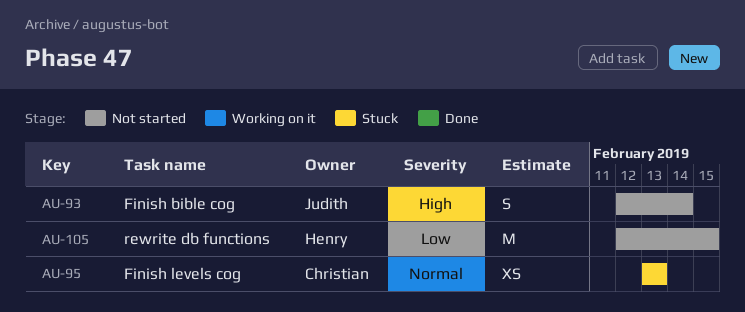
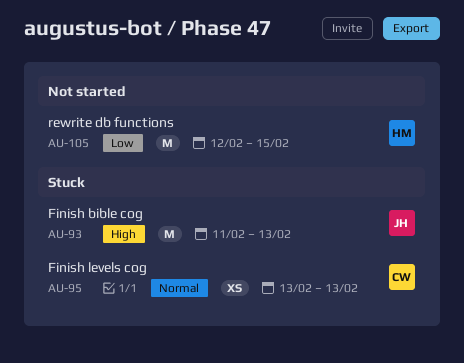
AU-93, status: Not started -> Stuck
AU-93, estimate: S -> M
AU-93, start: Feb 12 -> Feb 11
AU-93, due: Feb 14 -> Feb 13

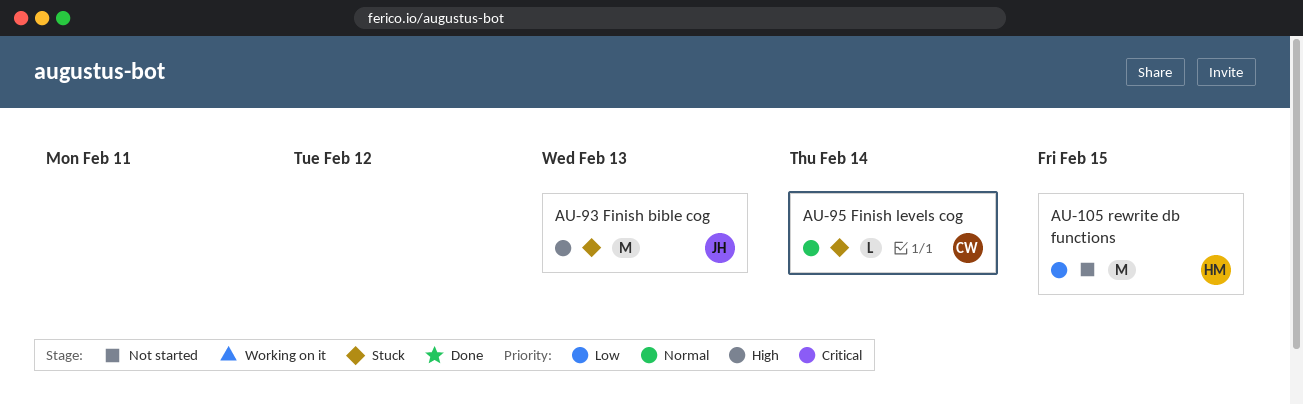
AU-95, estimate: XS -> L
AU-95, due: Feb 13 -> Feb 14

